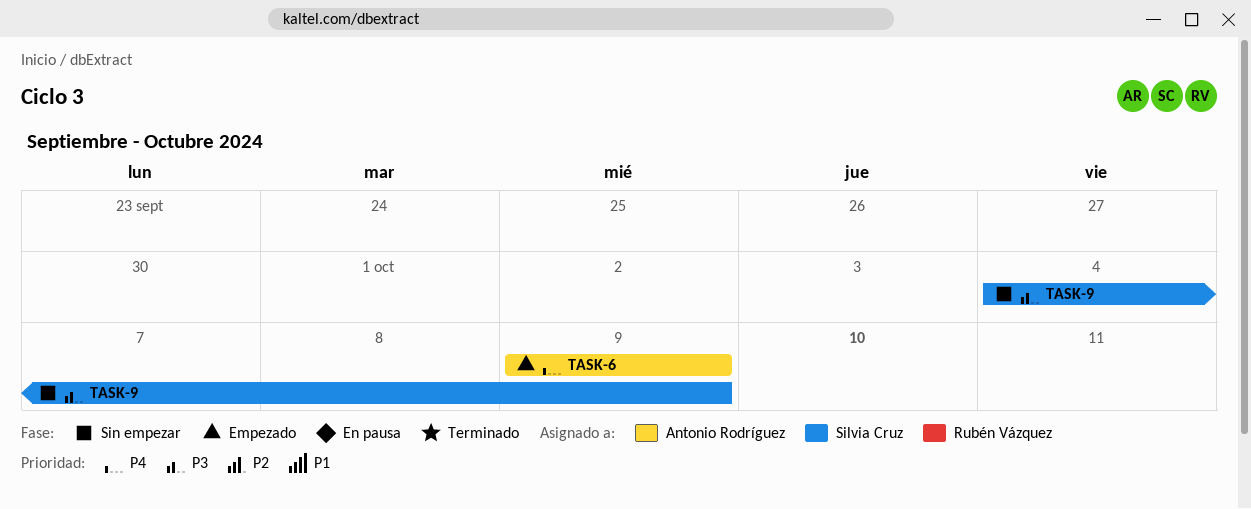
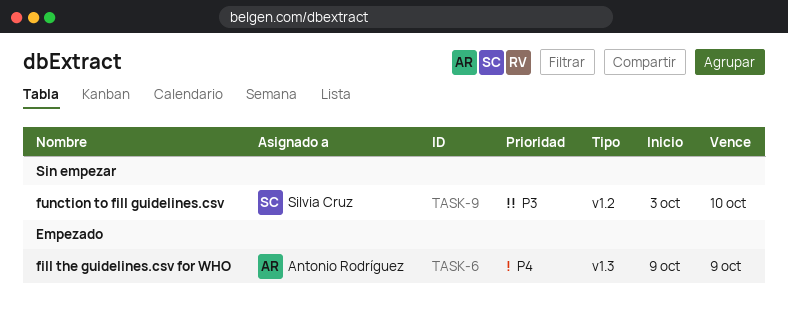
TASK-9, start: Oct 4 -> Oct 3
TASK-9, due: Oct 9 -> Oct 10

